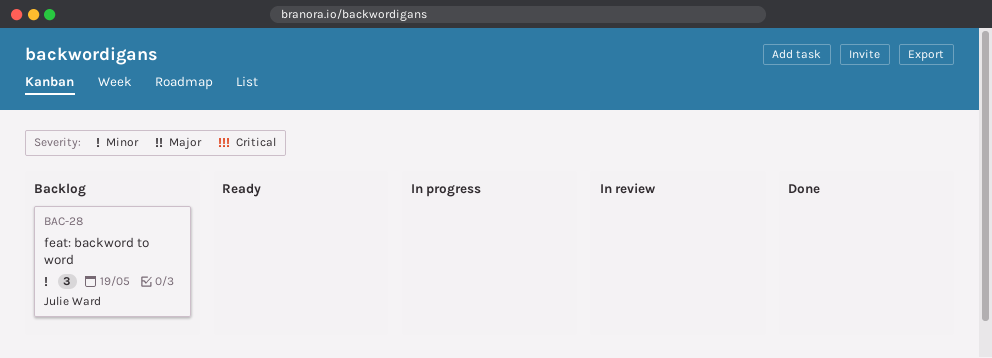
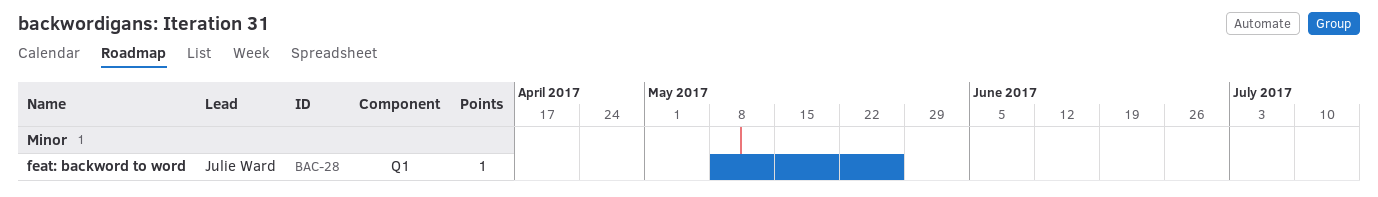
BAC-28, estimate: 3 -> 1
BAC-28, due: May 19 -> May 26

